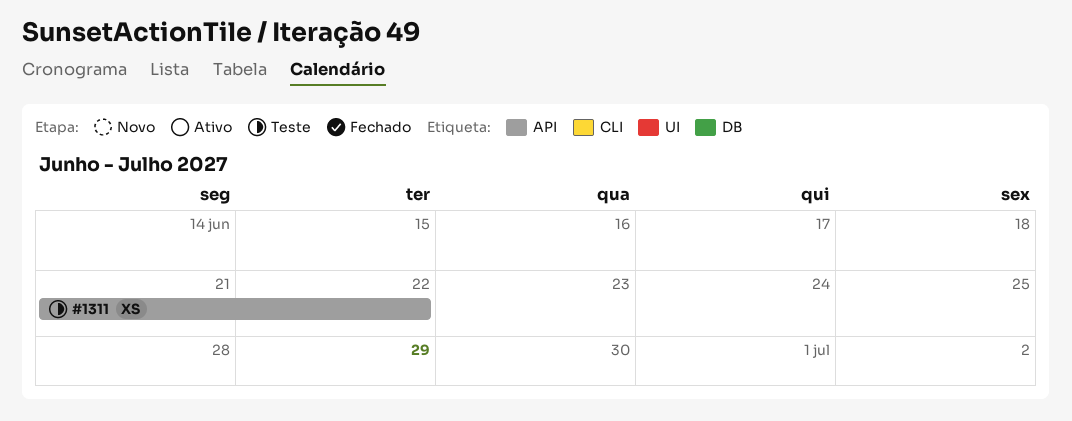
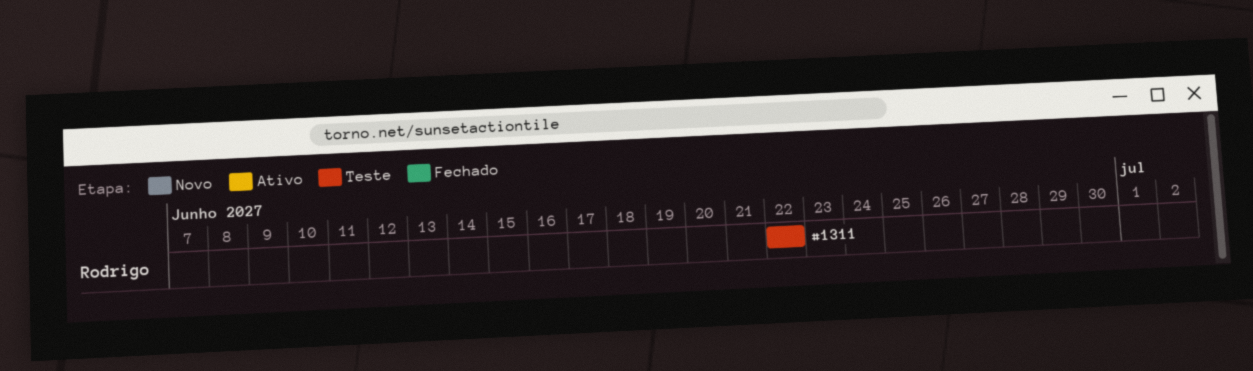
#1311, start: Jun 21 -> Jun 22

